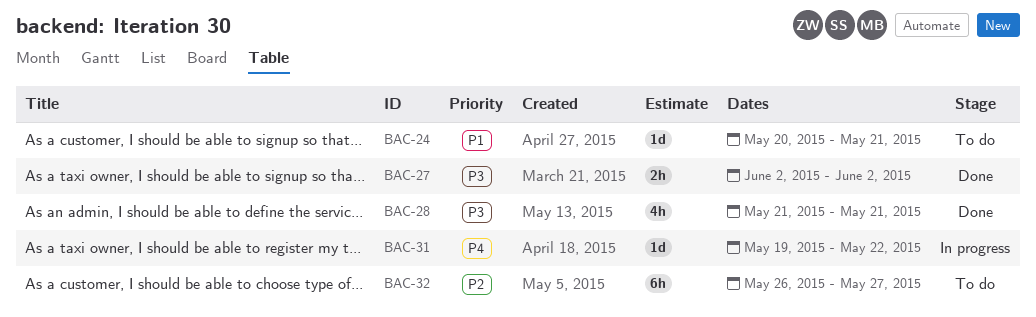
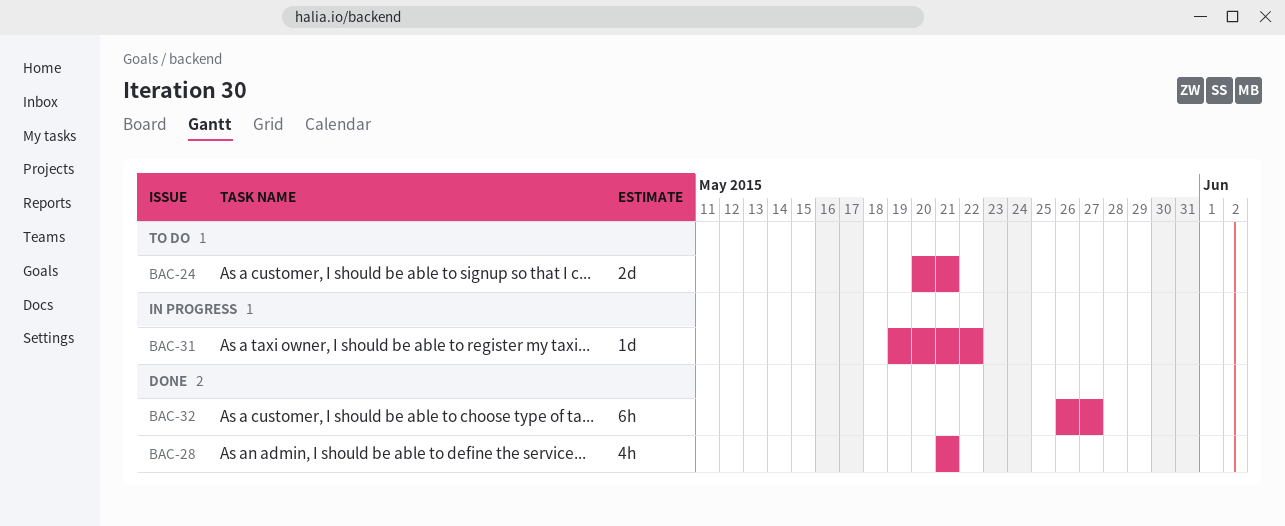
BAC-24, estimate: 1d -> 2d
BAC-27: present -> none
BAC-32, status: To do -> Done

